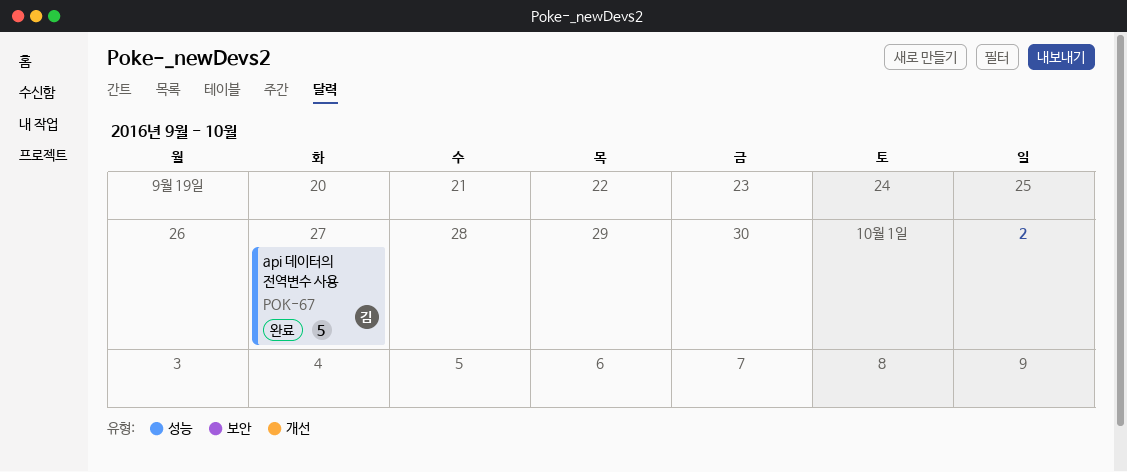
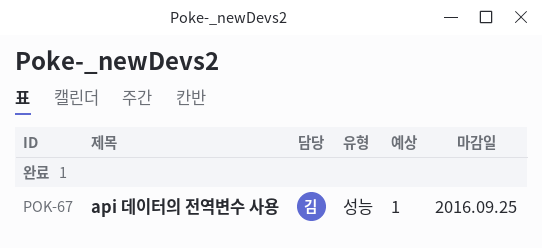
POK-67, estimate: 5 -> 1
POK-67, due: Sep 27 -> Sep 25

